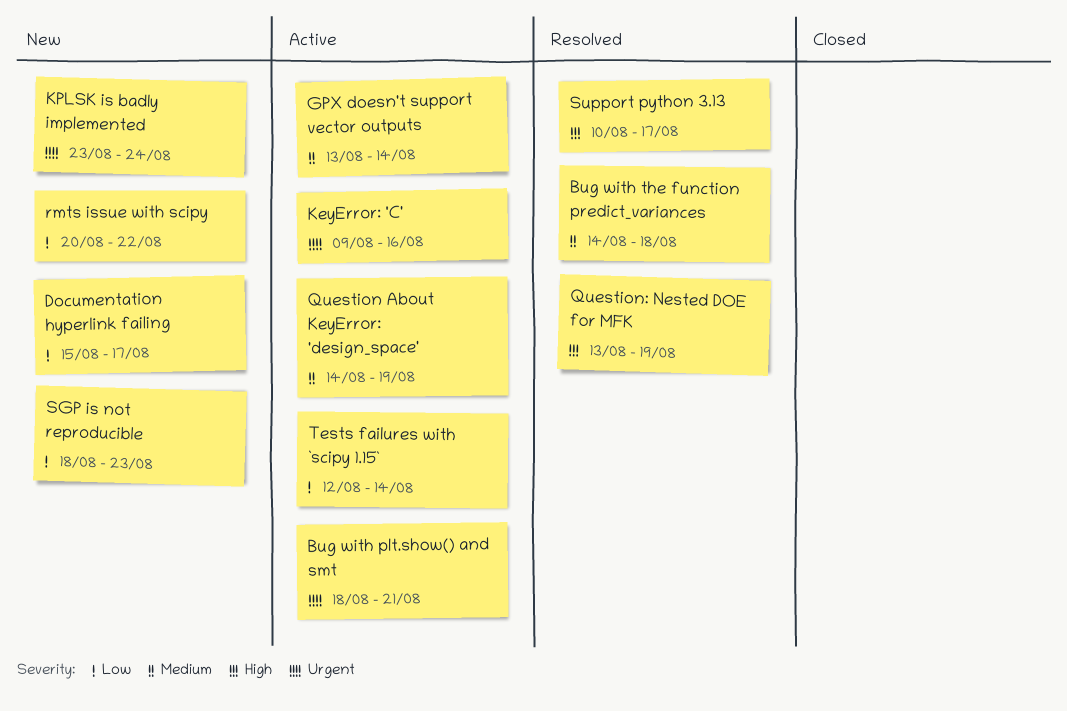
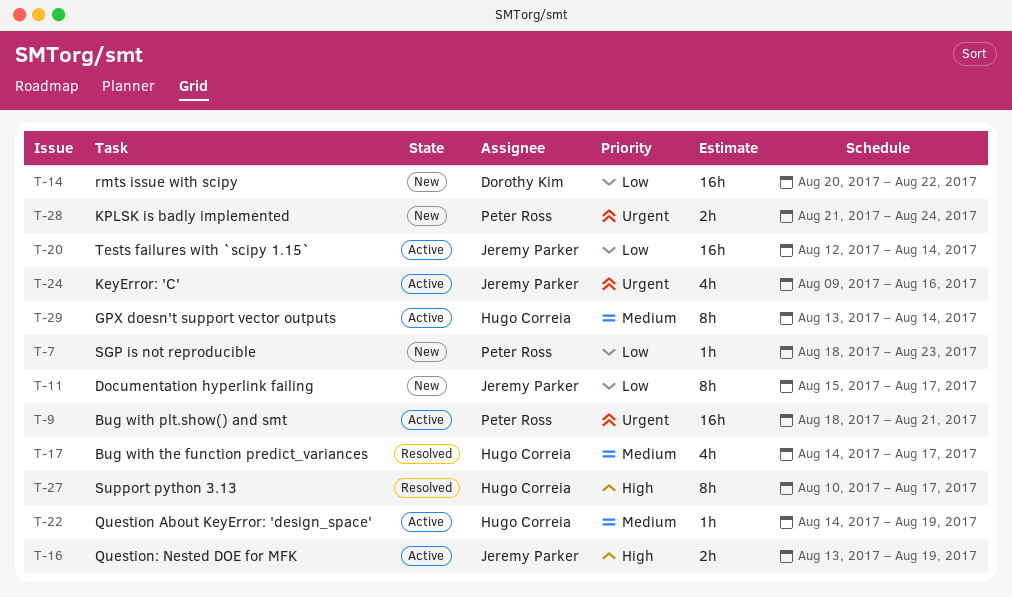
Bug with the function predict_variances, due: Aug 18 -> Aug 17
KPLSK is badly implemented, start: Aug 23 -> Aug 21
Question: Nested DOE for MFK, status: Resolved -> Active

